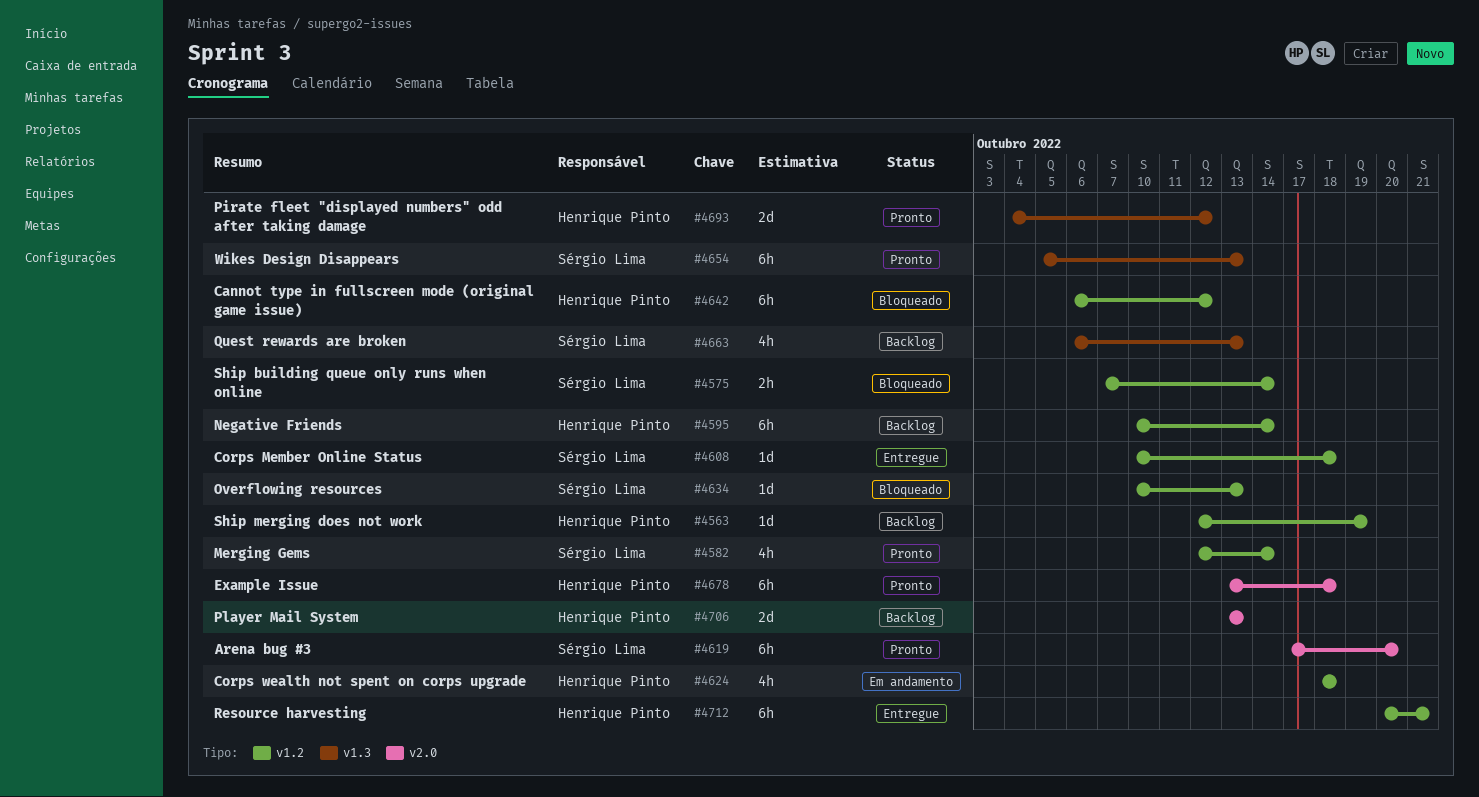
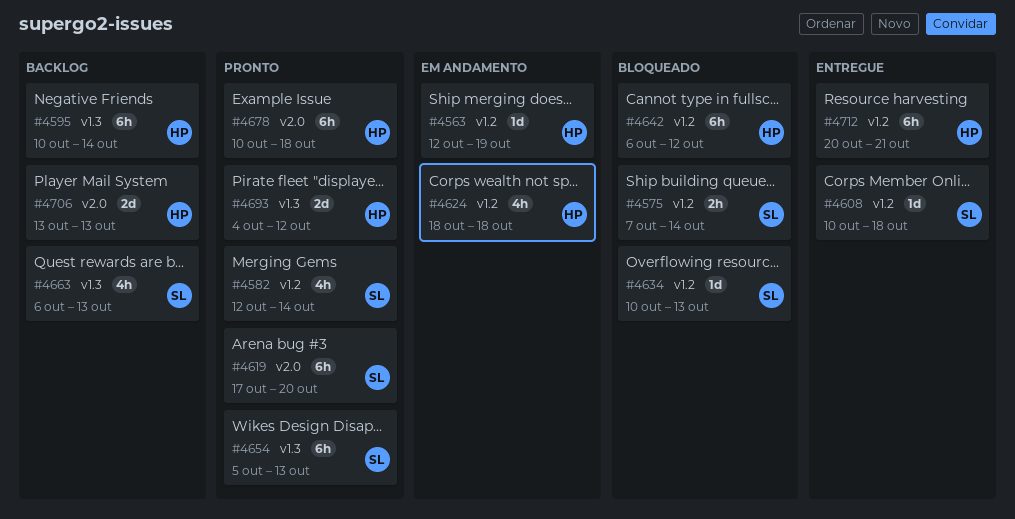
#4563, status: Backlog -> Em andamento
#4595, label: v1.2 -> v1.3
#4678, start: Oct 13 -> Oct 10

